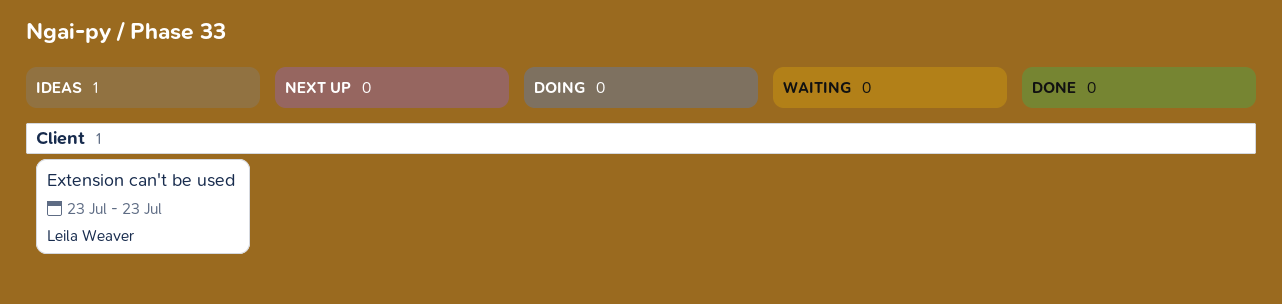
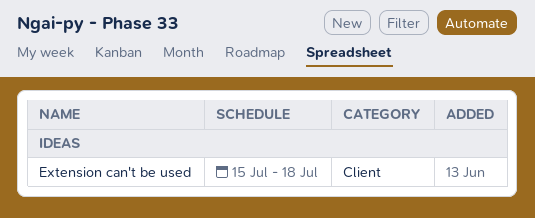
Extension can't be used, start: Jul 23 -> Jul 15
Extension can't be used, due: Jul 23 -> Jul 18

